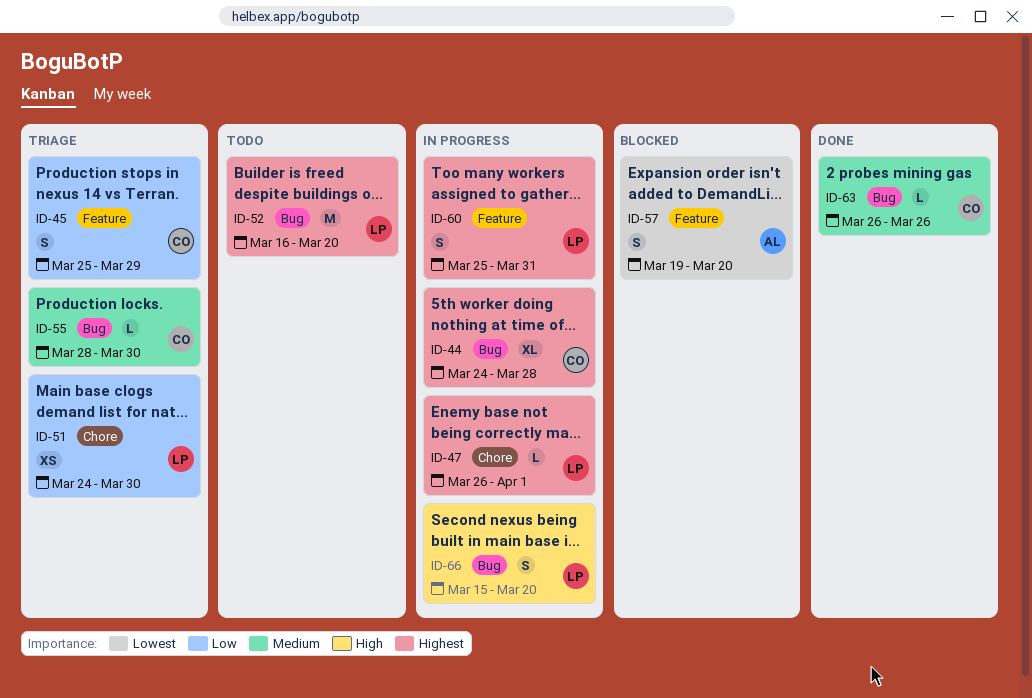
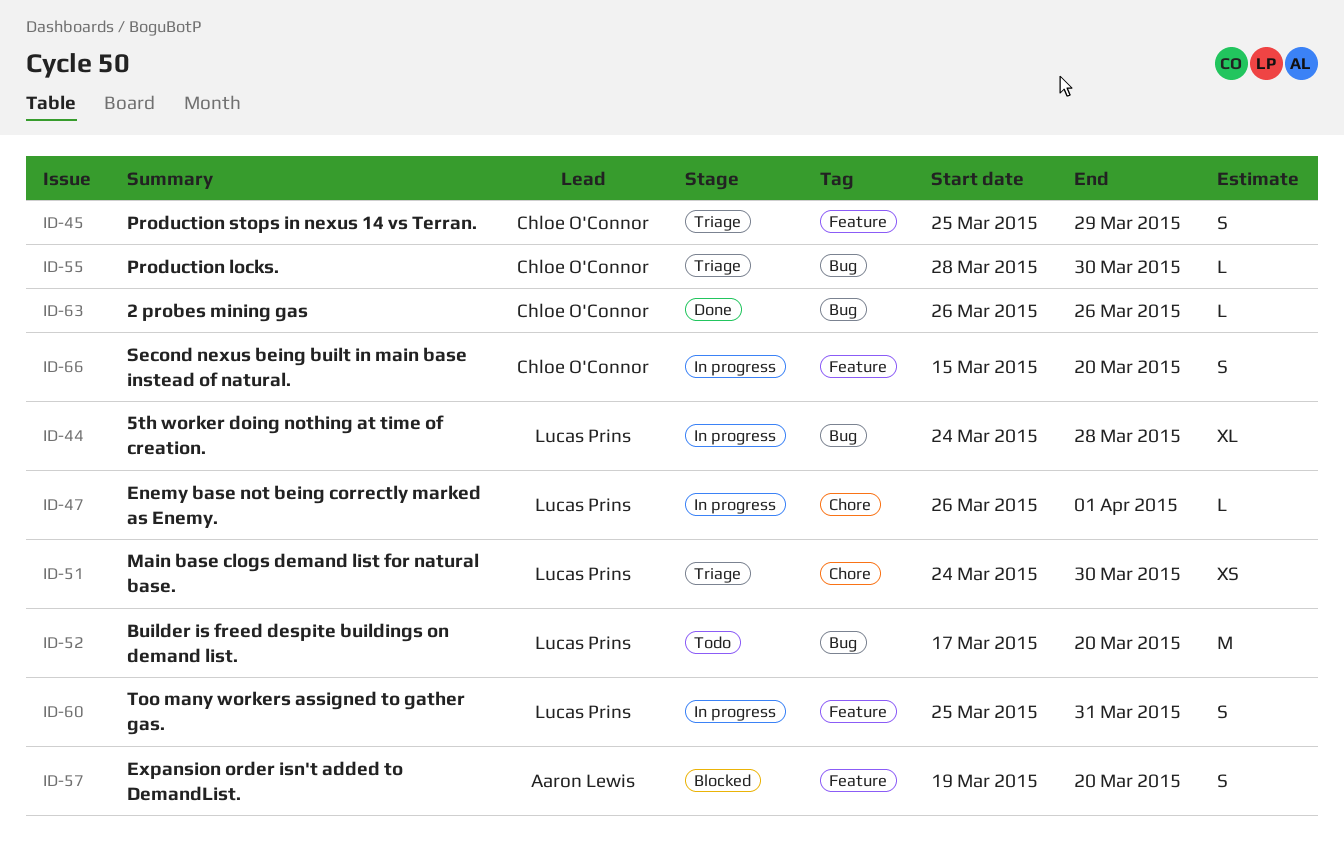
ID-44, owner: Chloe O'Connor -> Lucas Prins
ID-52, start: Mar 16 -> Mar 17
ID-66, owner: Lucas Prins -> Chloe O'Connor
ID-66, label: Bug -> Feature

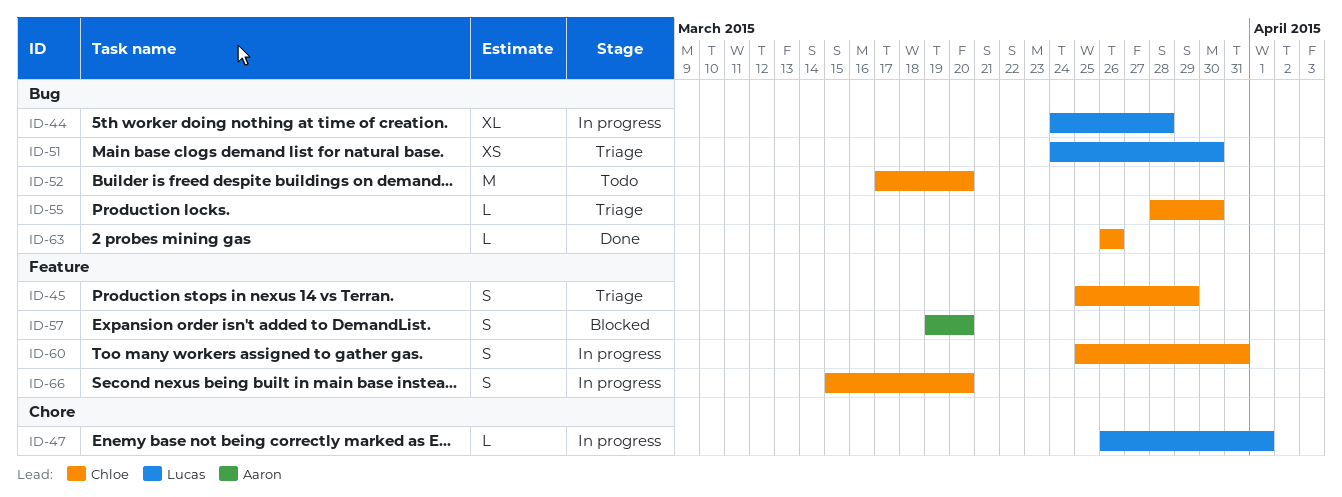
ID-51, label: Chore -> Bug
ID-52, owner: Lucas Prins -> Chloe O'Connor
ID-60, owner: Lucas Prins -> Chloe O'Connor

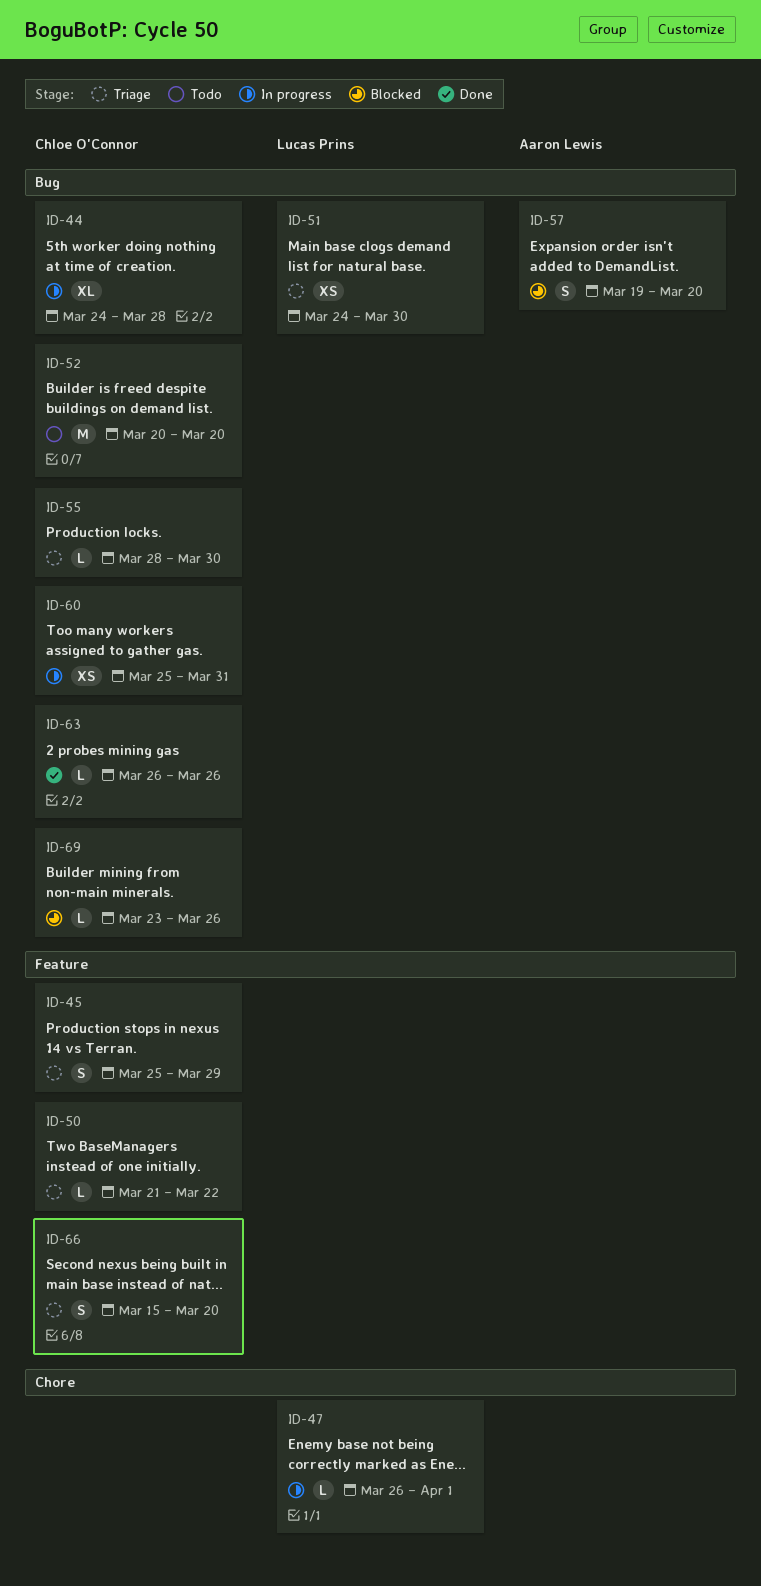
ID-44, owner: Lucas Prins -> Chloe O'Connor
ID-50: none -> present
ID-52, start: Mar 17 -> Mar 20
ID-57, label: Feature -> Bug
ID-60, label: Feature -> Bug
ID-60, estimate: S -> XS
ID-66, status: In progress -> Triage
ID-69: none -> present

